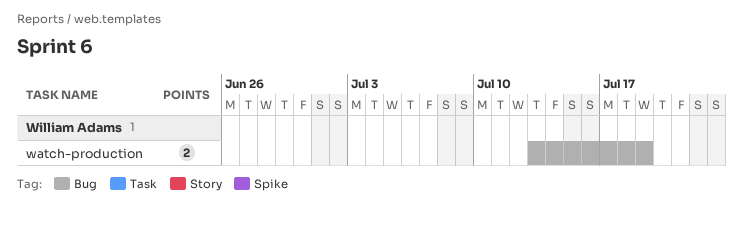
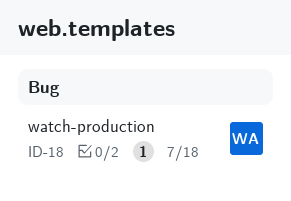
watch-production, estimate: 2 -> 1
watch-production, due: Jul 19 -> Jul 18

